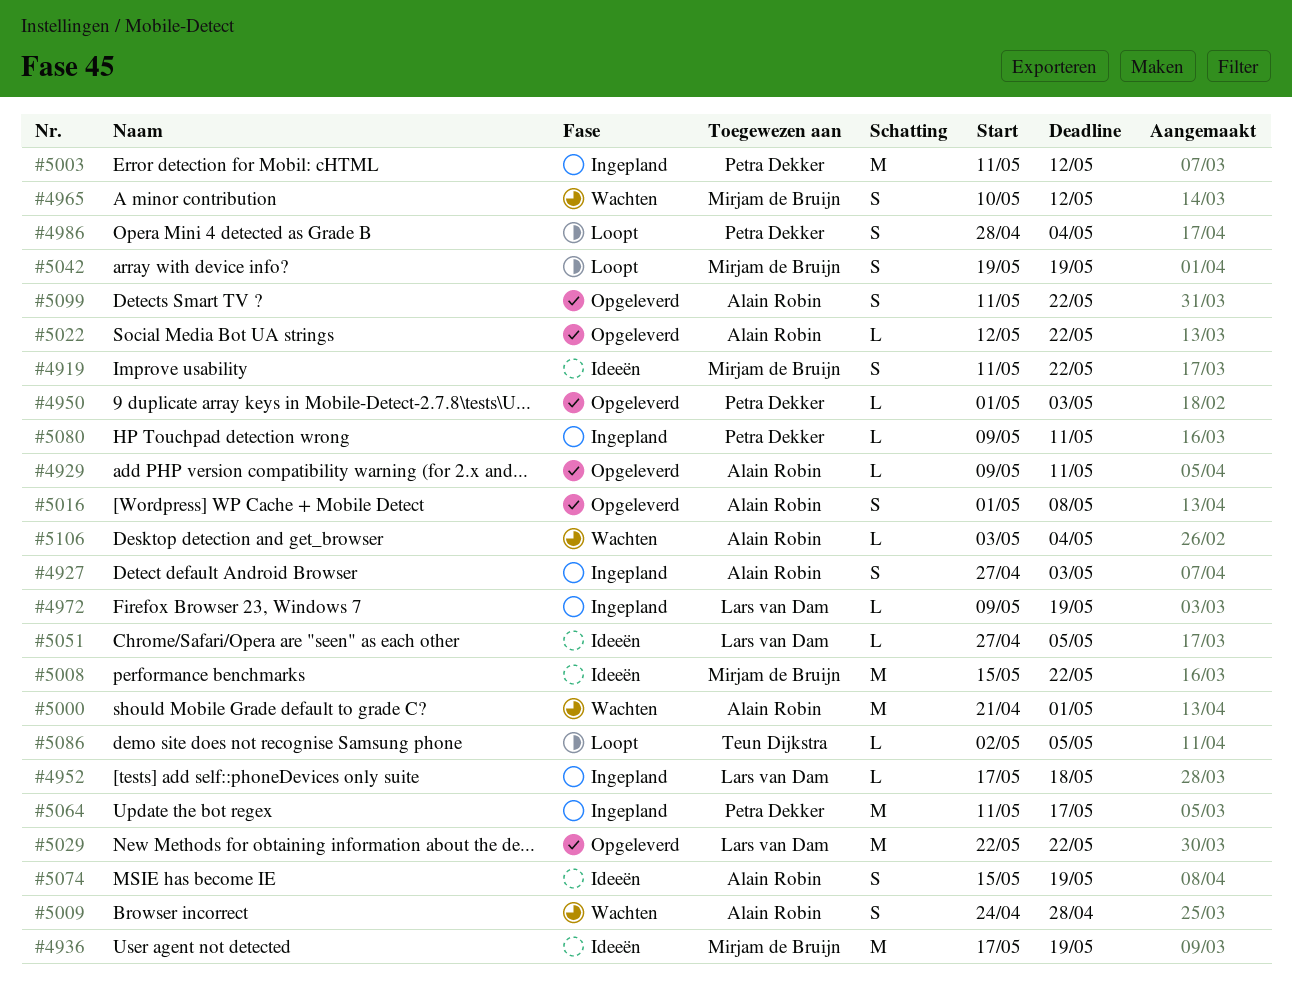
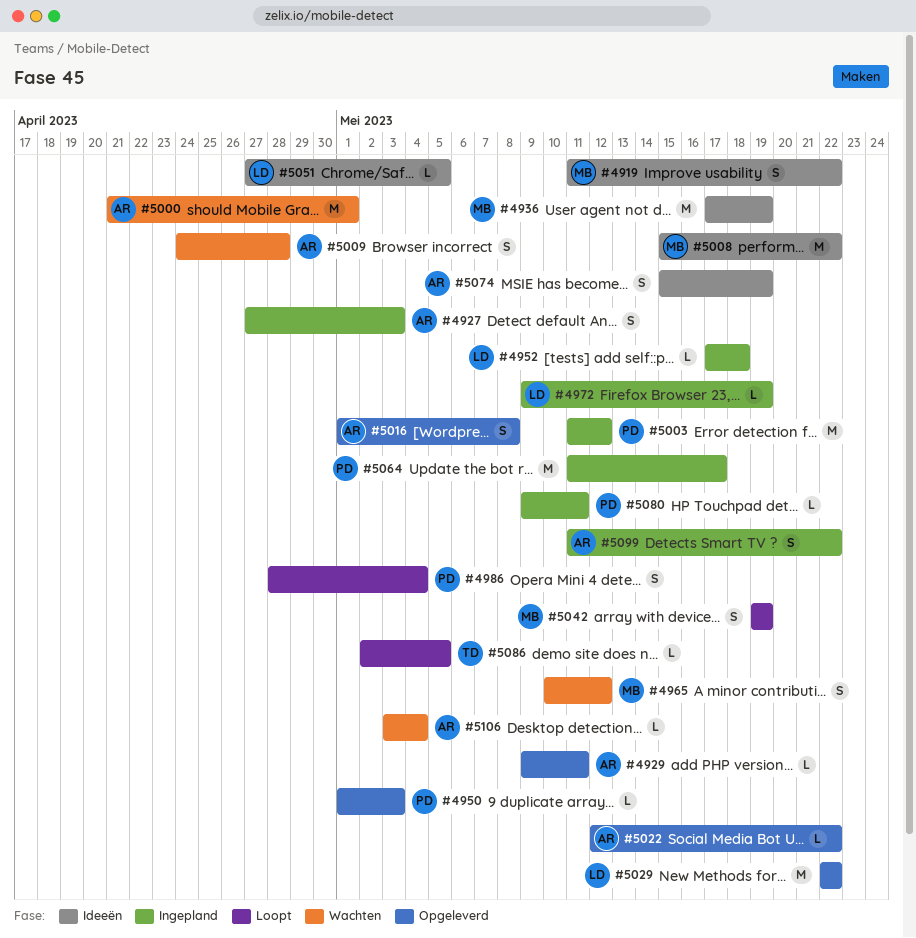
#5099, status: Opgeleverd -> Ingepland

